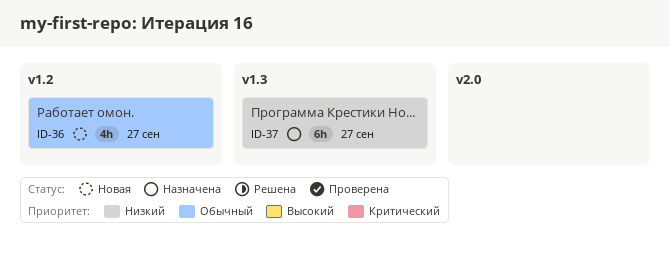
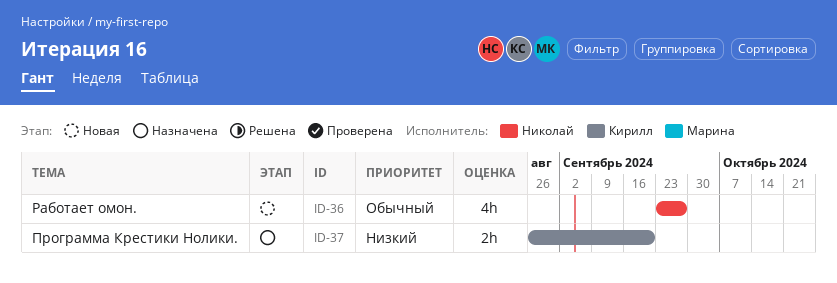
ID-37, estimate: 6h -> 2h
ID-37, due: Sep 27 -> Sep 20

